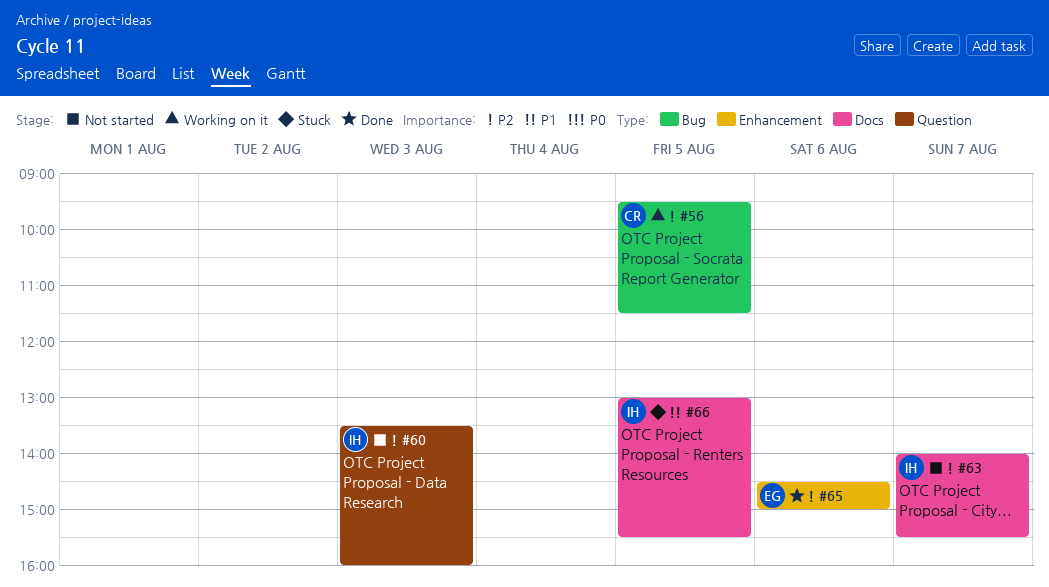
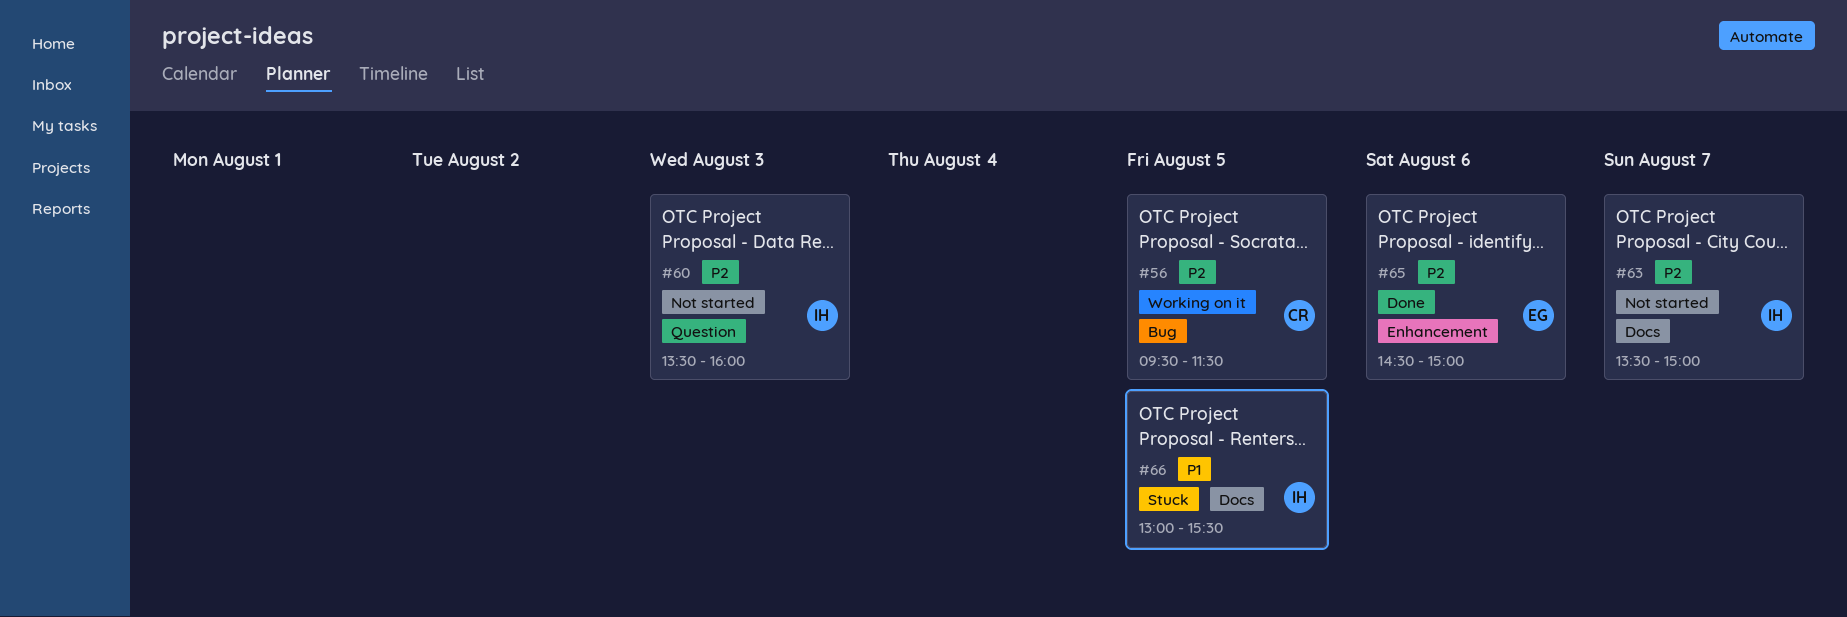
#63, begins: 14:00 -> 13:30
#63, ends: 15:30 -> 15:00

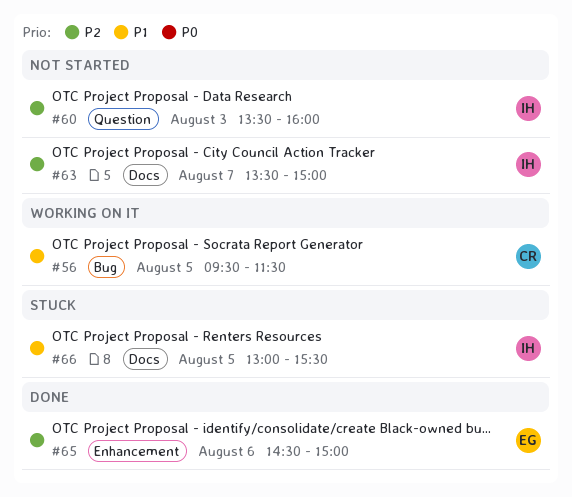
#56, priority: P2 -> P1

